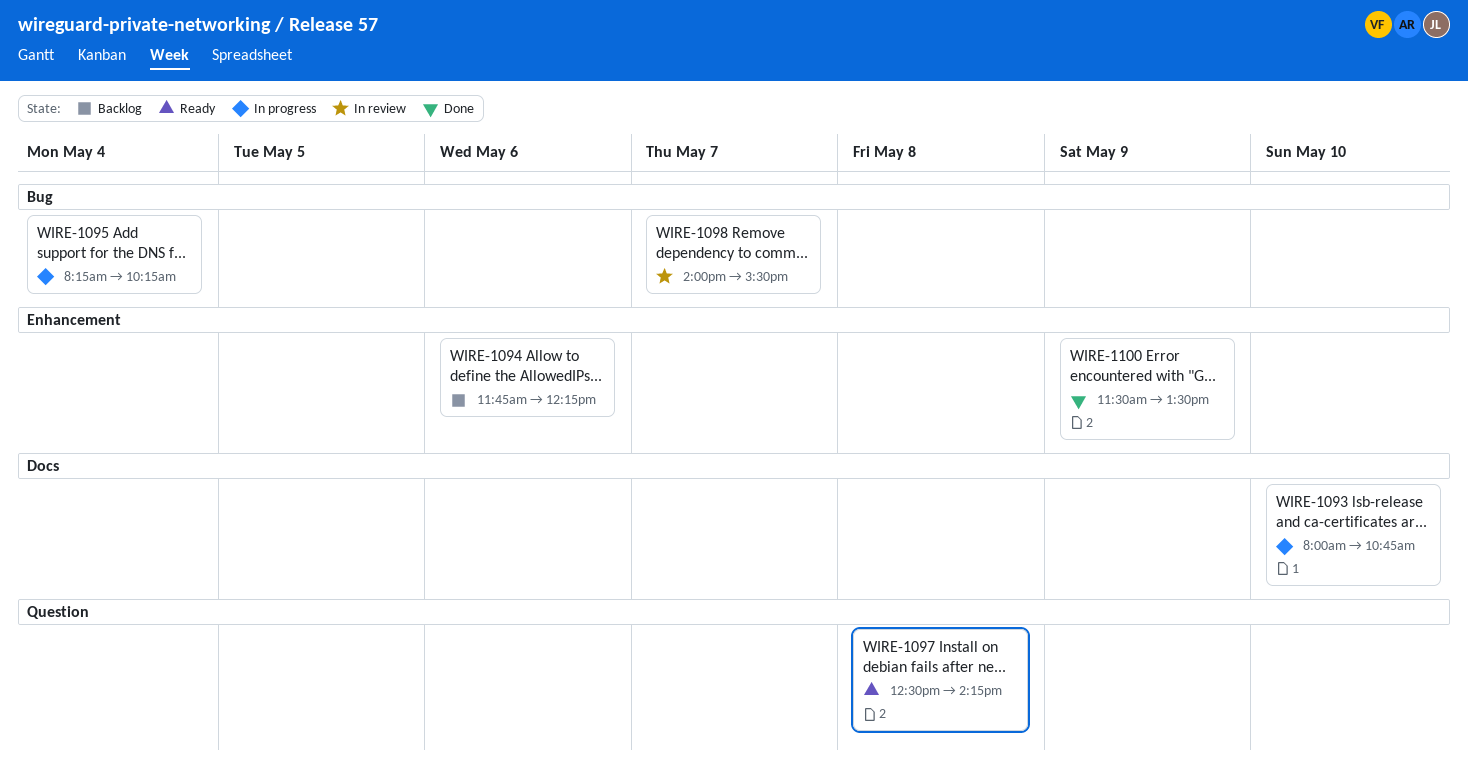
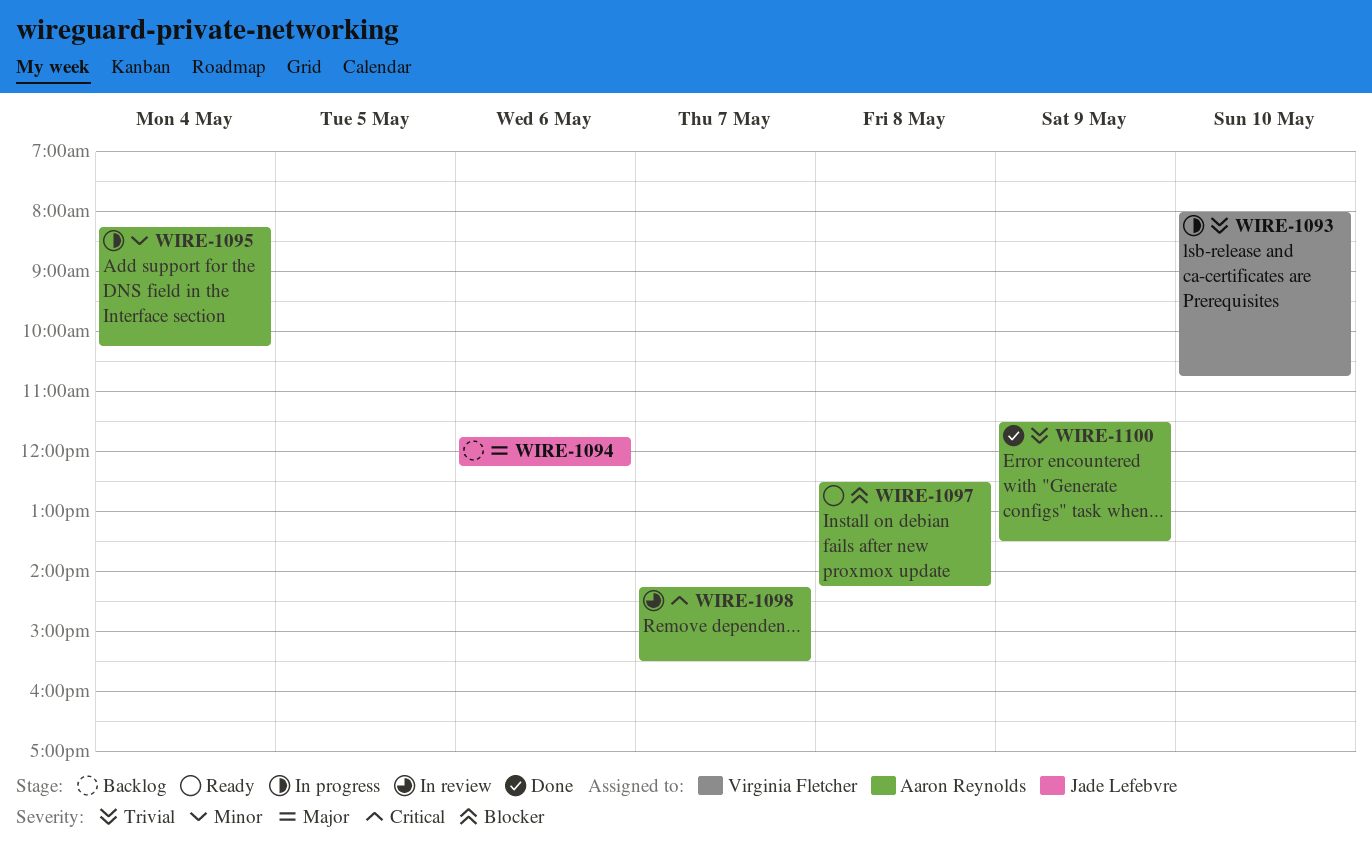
WIRE-1098, begins: 14:00 -> 14:15

